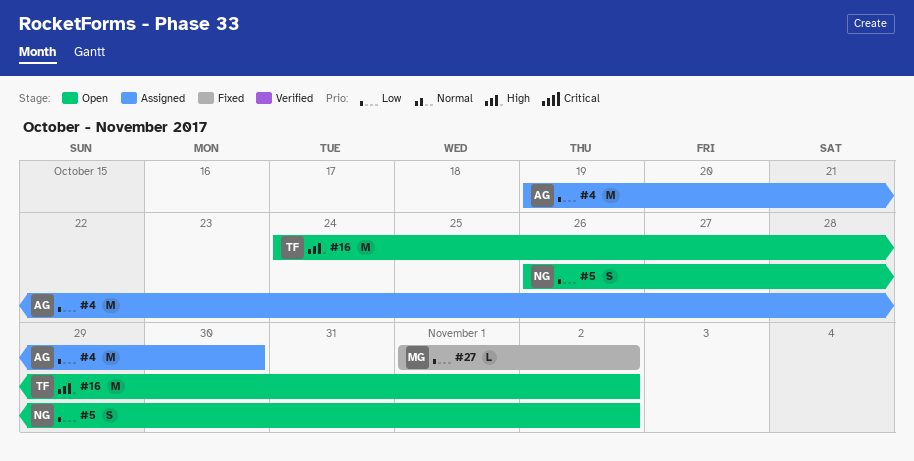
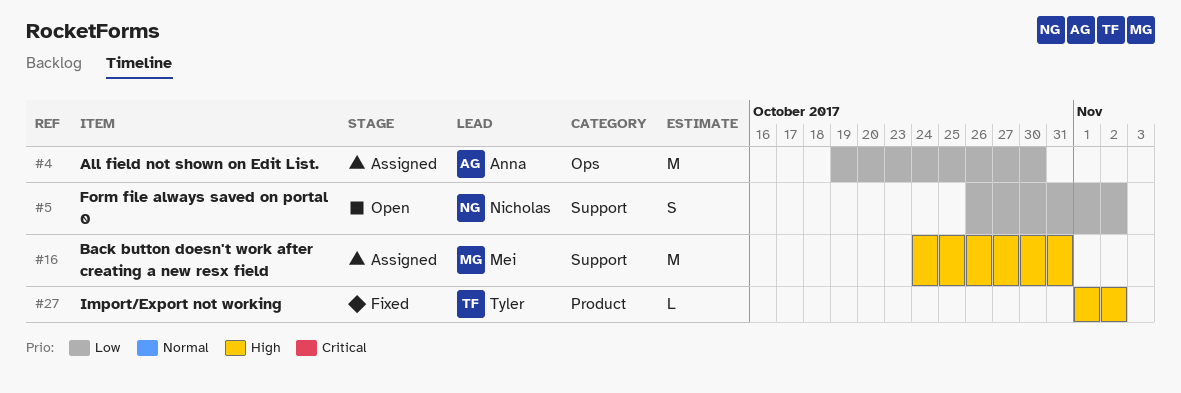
#16, status: Open -> Assigned
#16, owner: Tyler -> Mei
#16, due: Nov 2 -> Oct 31
#27, owner: Mei -> Tyler
#27, priority: Low -> High

